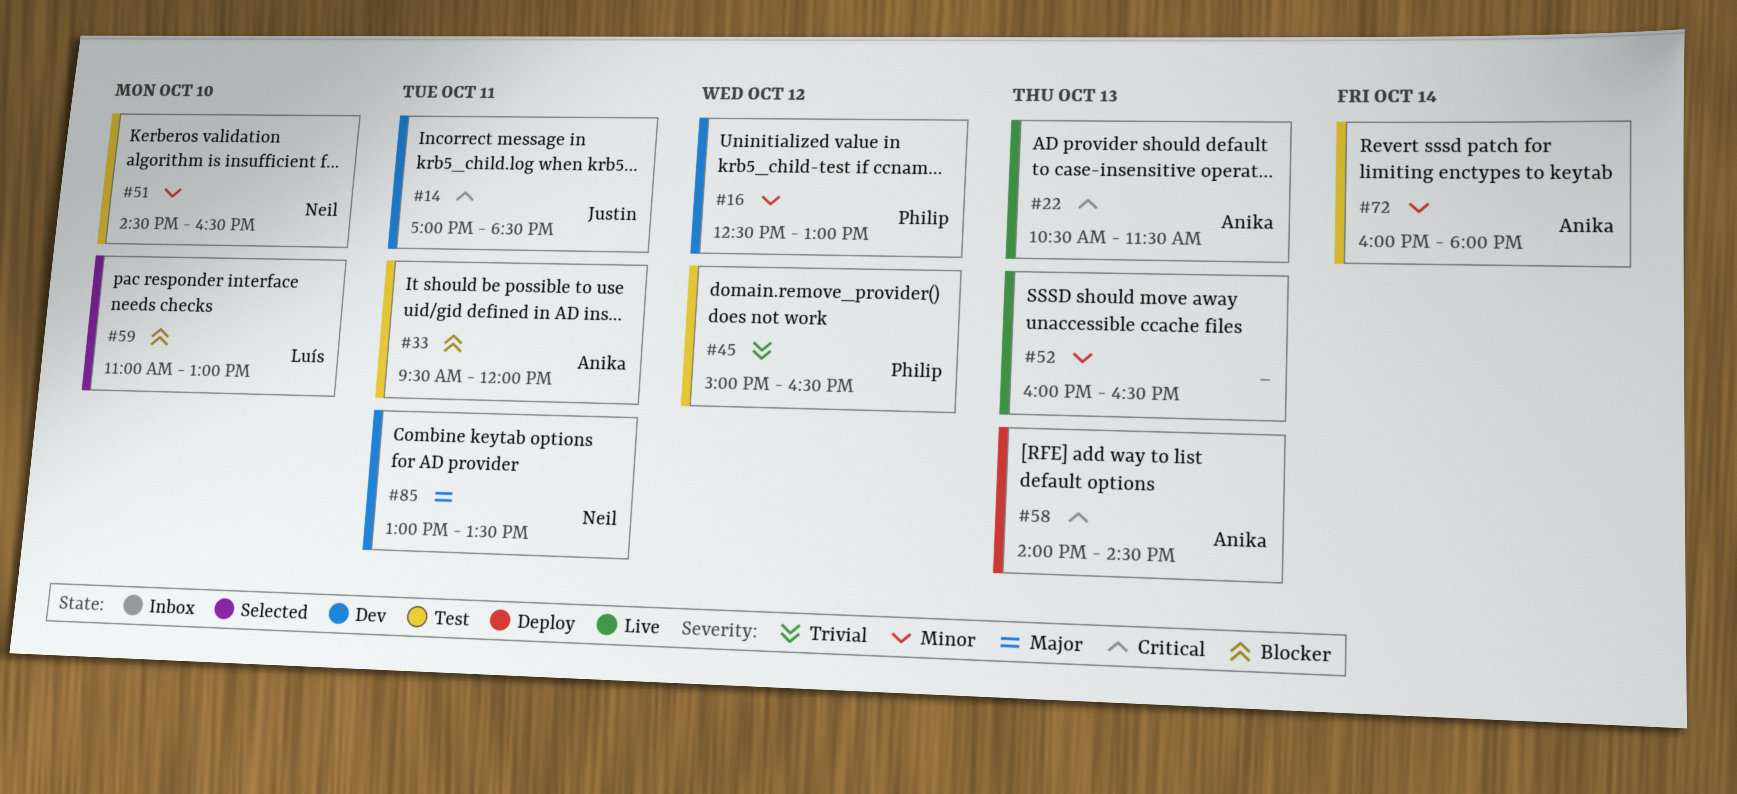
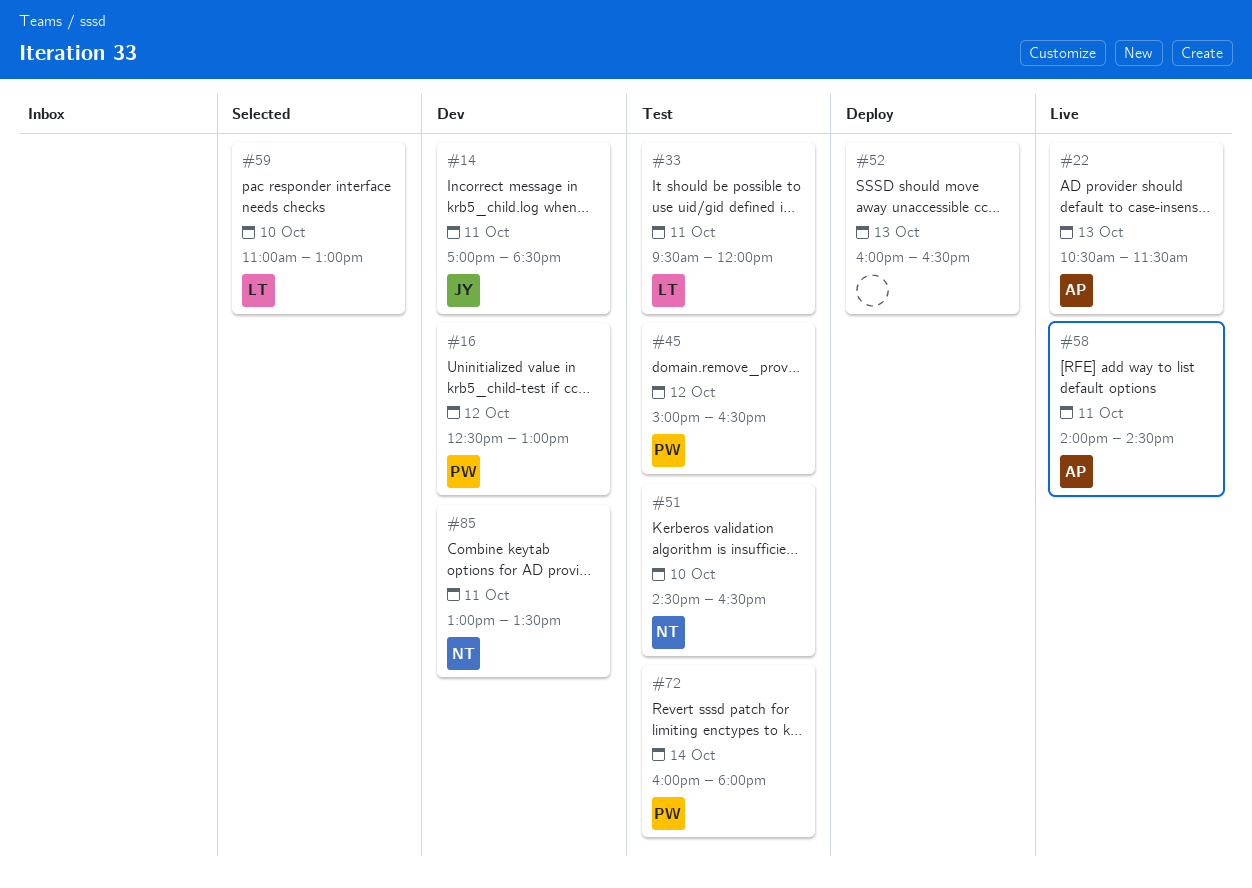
#33, owner: Anika -> Luís
#52, status: Live -> Deploy
#58, status: Deploy -> Live
#58, day: Oct 13 -> Oct 11
#72, owner: Anika -> Philip

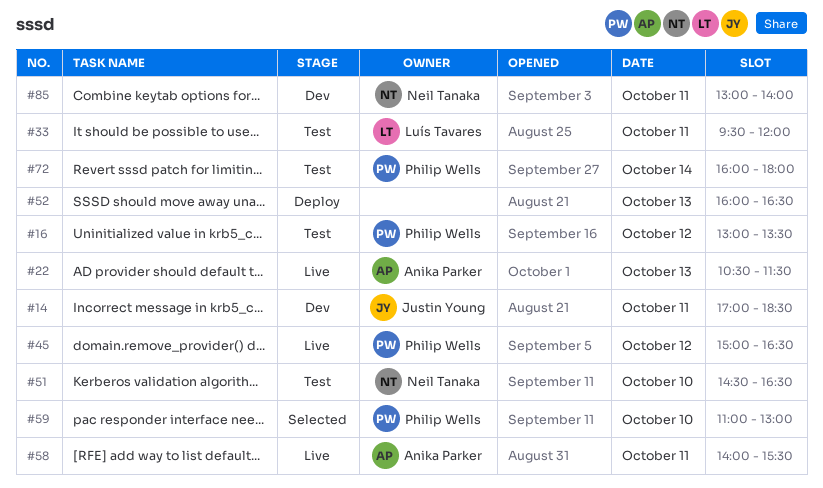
#16, status: Dev -> Test
#16, begins: 12:30 -> 13:00
#16, ends: 13:00 -> 13:30
#45, status: Test -> Live
#58, ends: 14:30 -> 15:30
#59, owner: Luís Tavares -> Philip Wells
#85, ends: 13:30 -> 14:00

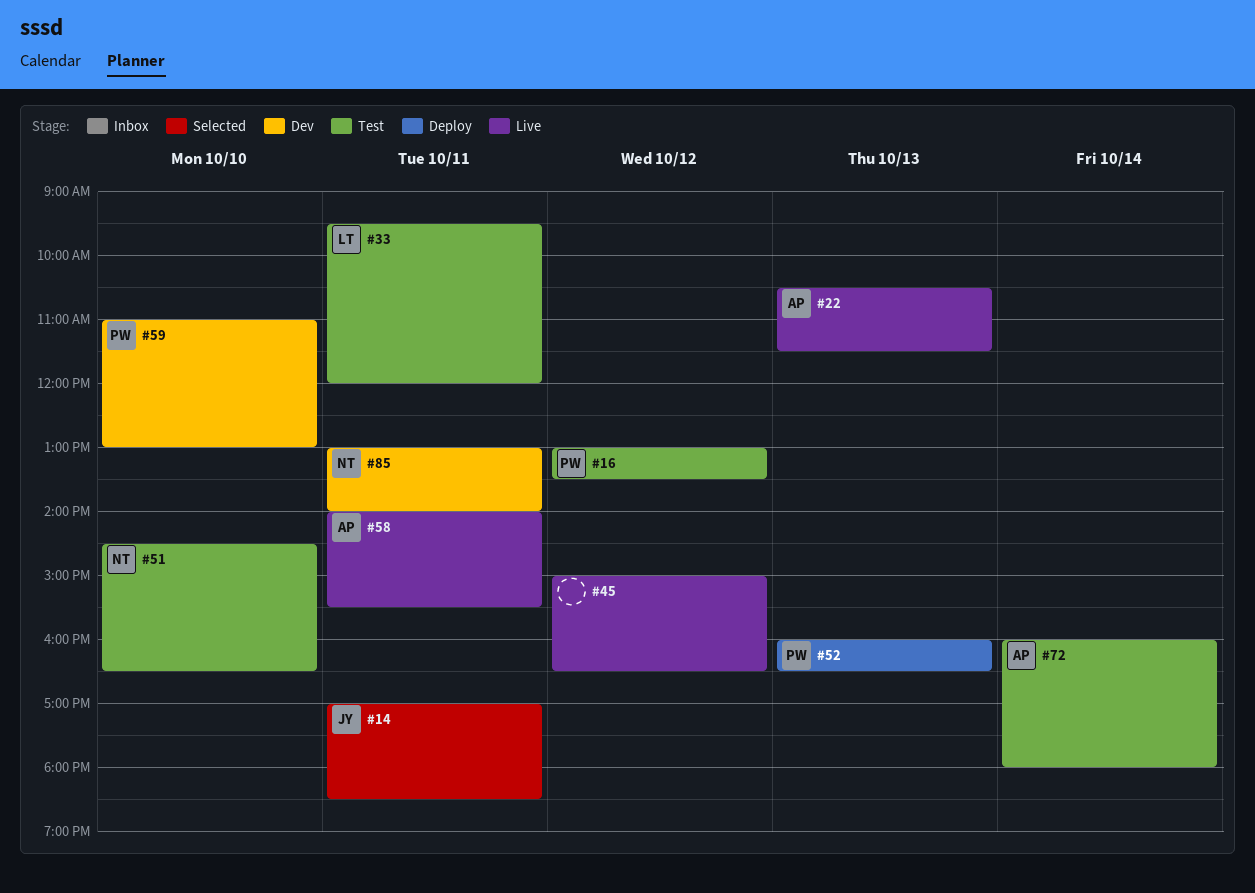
#14, status: Dev -> Selected
#45, owner: Philip Wells -> none
#52, owner: none -> Philip Wells
#59, status: Selected -> Dev
#72, owner: Philip Wells -> Anika Parker

